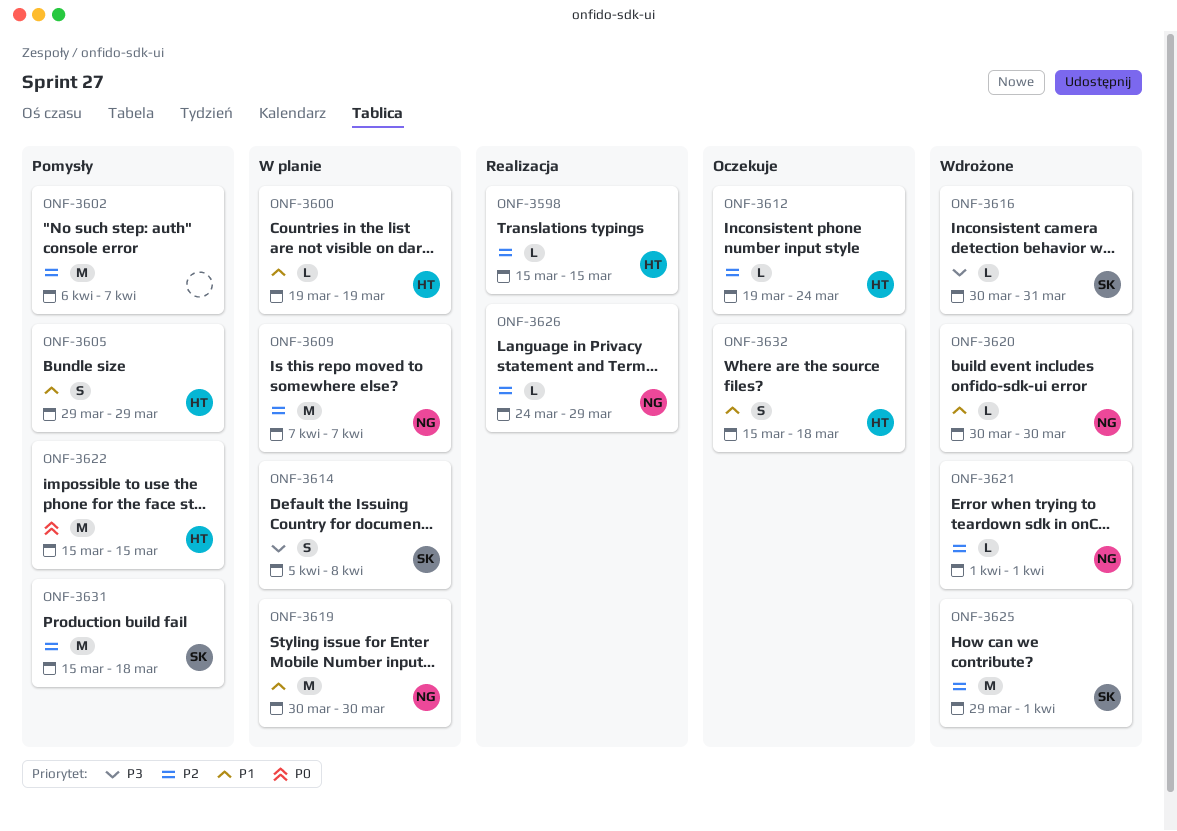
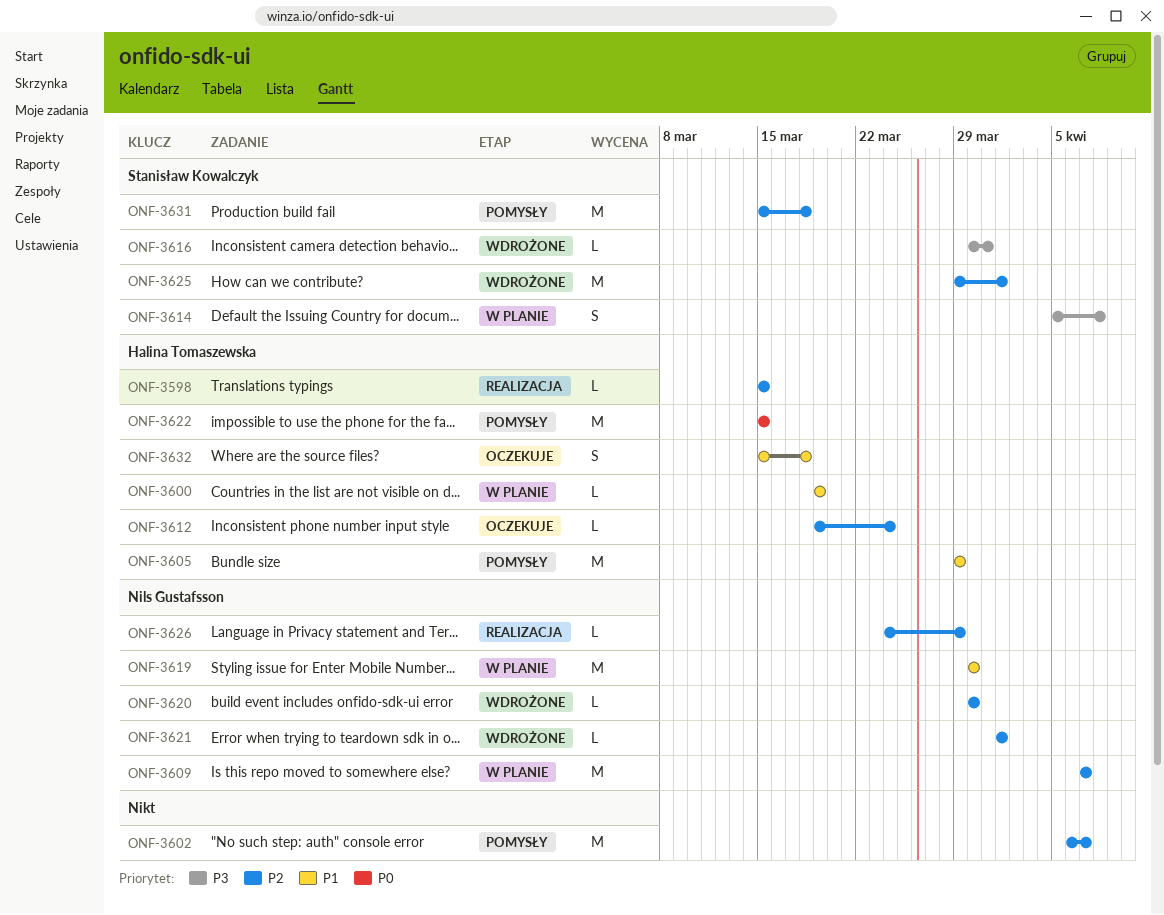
ONF-3605, estimate: S -> M
ONF-3620, priority: P1 -> P2

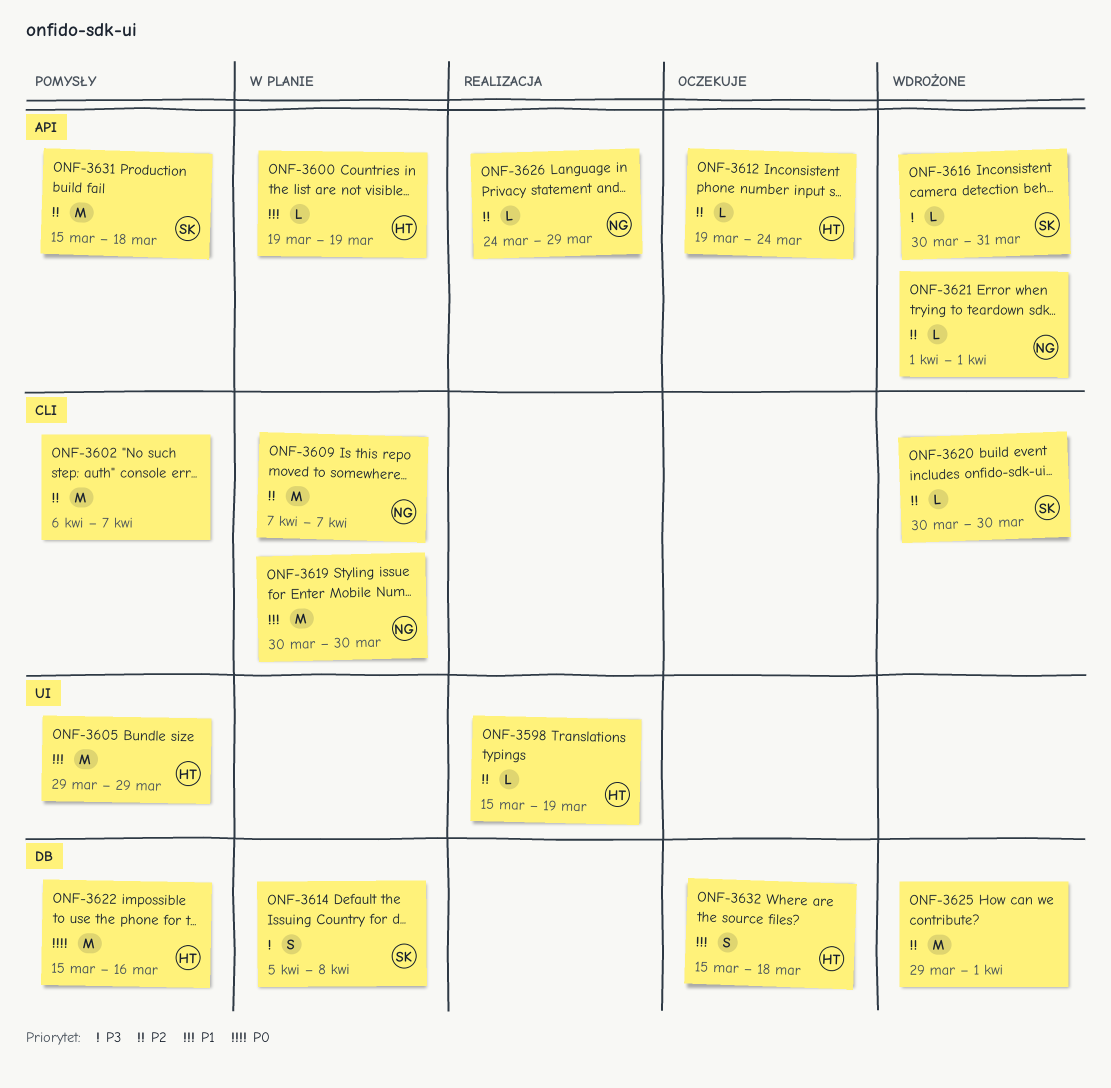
ONF-3598, due: Mar 15 -> Mar 19
ONF-3620, owner: Nils Gustafsson -> Stanisław Kowalczyk
ONF-3622, due: Mar 15 -> Mar 16
ONF-3625, owner: Stanisław Kowalczyk -> none

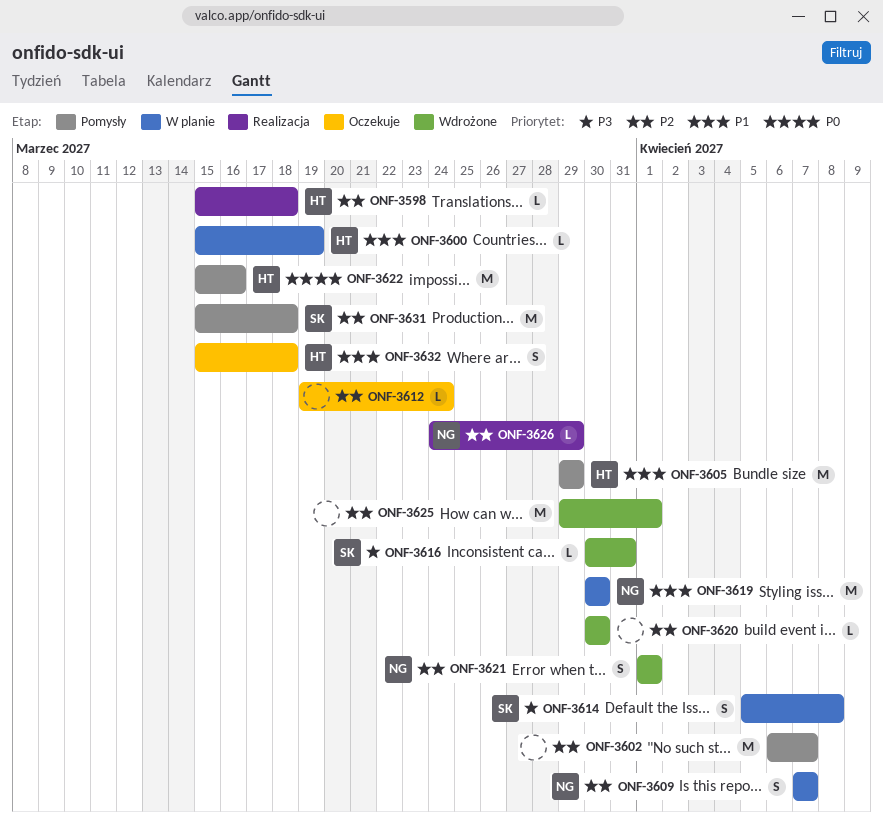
ONF-3598, due: Mar 19 -> Mar 18
ONF-3600, start: Mar 19 -> Mar 15
ONF-3609, estimate: M -> S
ONF-3612, owner: HT -> none
ONF-3620, owner: SK -> none
ONF-3621, estimate: L -> S

